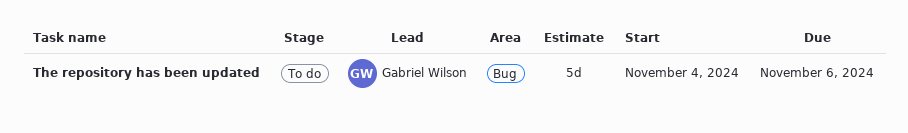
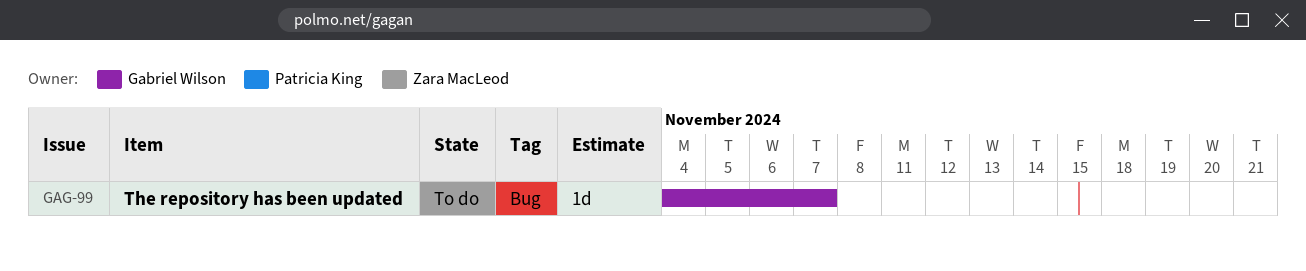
The repository has been updated, estimate: 5d -> 1d
The repository has been updated, due: Nov 6 -> Nov 7

